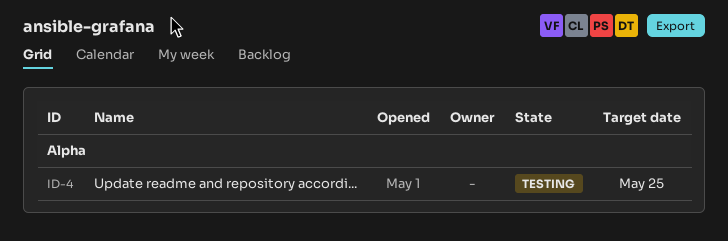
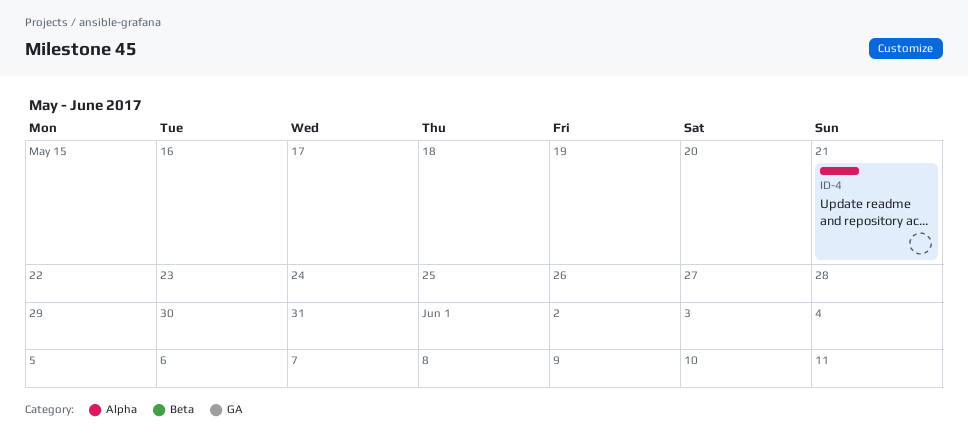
ID-4, due: May 25 -> May 21

